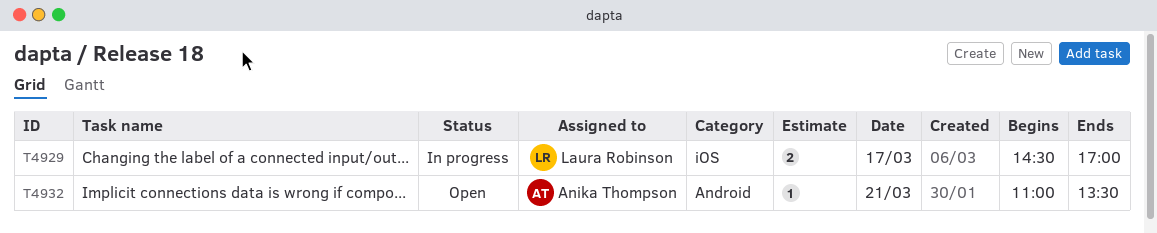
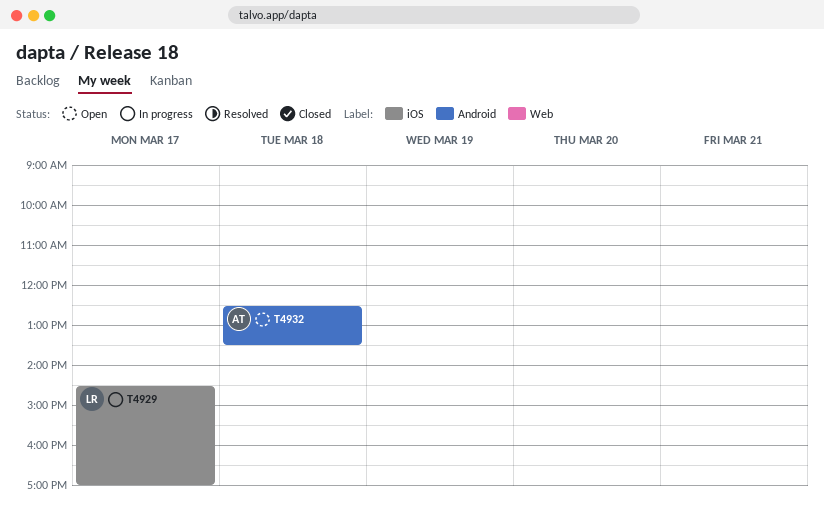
T4932, day: Mar 21 -> Mar 18
T4932, begins: 11:00 -> 12:30

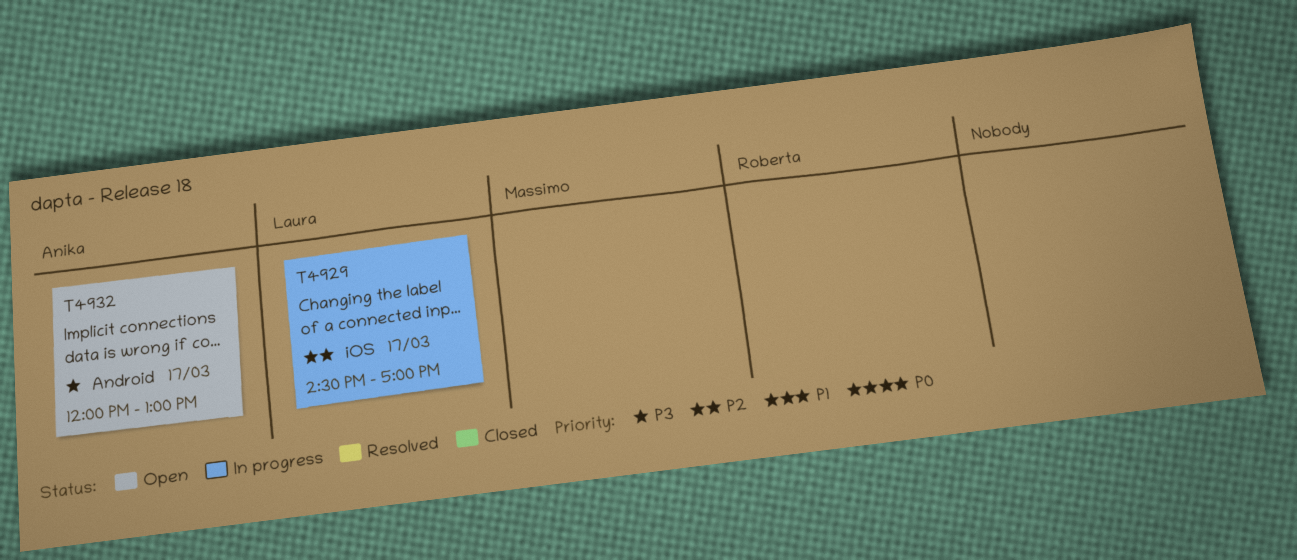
T4932, day: Mar 18 -> Mar 17
T4932, begins: 12:30 -> 12:00
T4932, ends: 13:30 -> 13:00

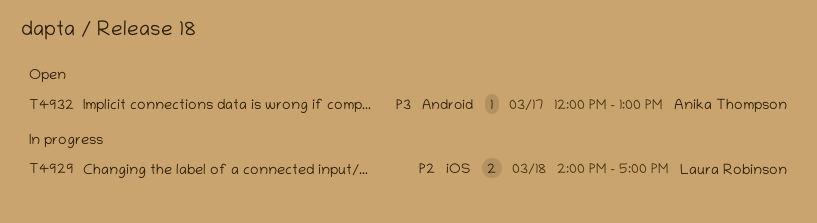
T4929, day: Mar 17 -> Mar 18
T4929, begins: 14:30 -> 14:00

